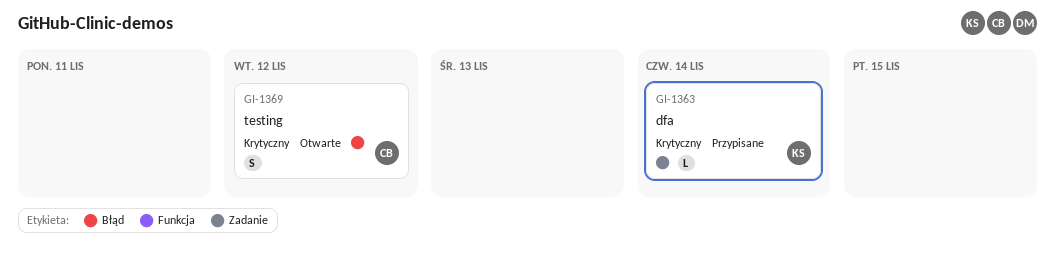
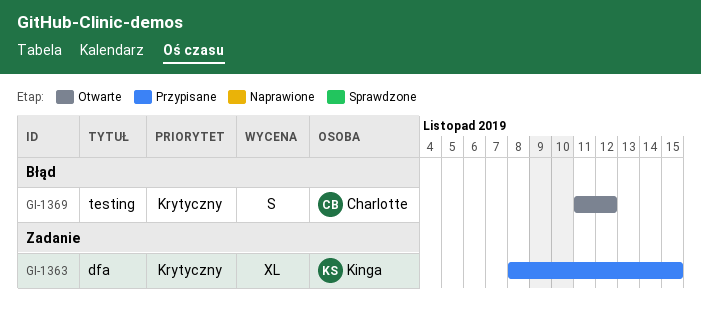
GI-1363, estimate: L -> XL
GI-1363, due: Nov 14 -> Nov 15

